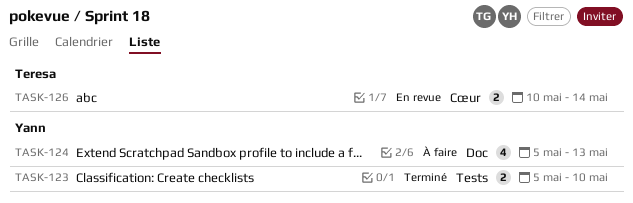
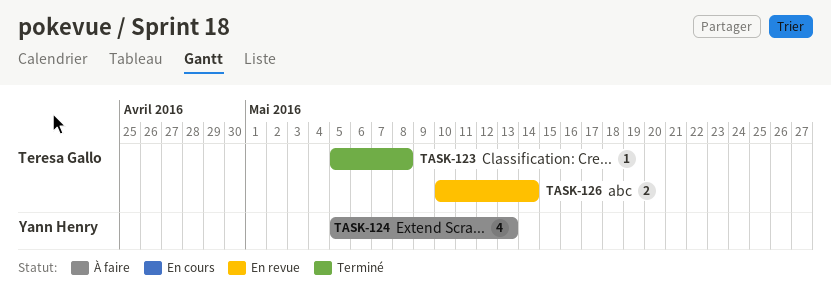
TASK-123, owner: Yann Henry -> Teresa Gallo
TASK-123, estimate: 2 -> 1
TASK-123, due: May 10 -> May 8

